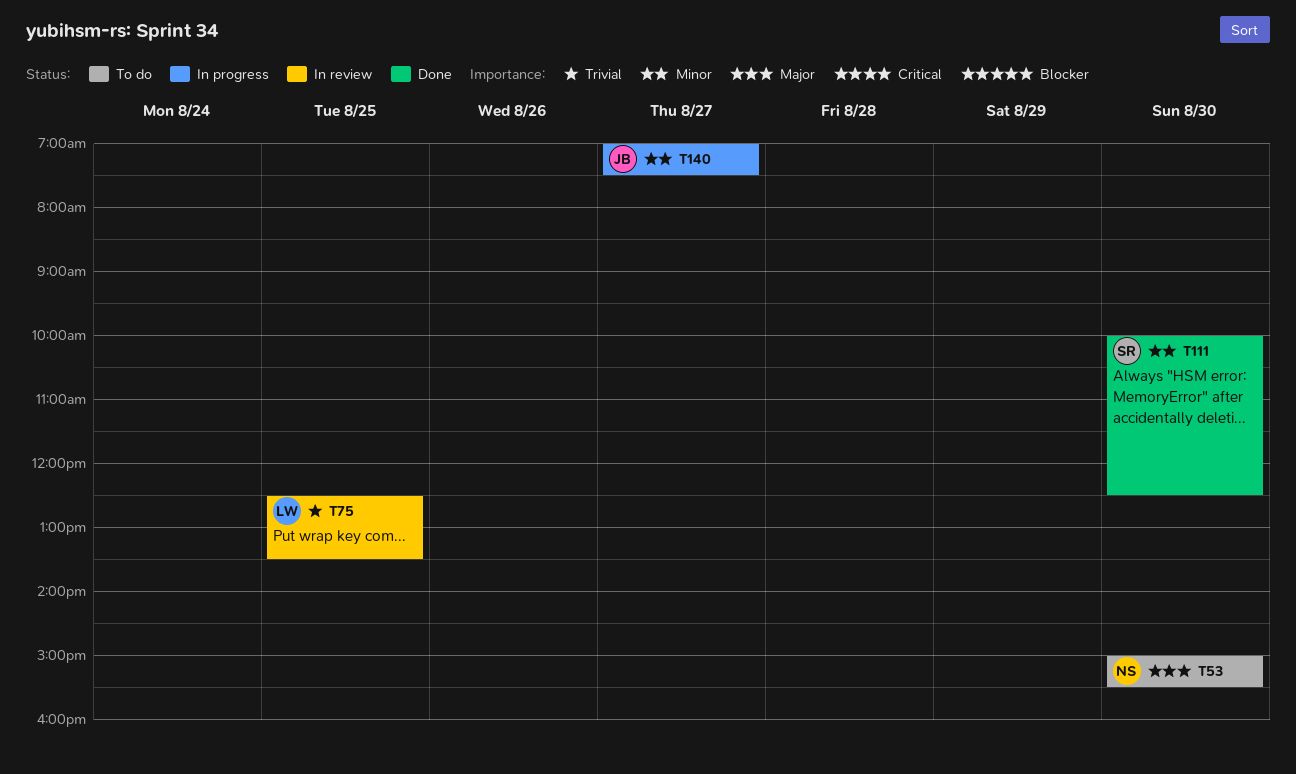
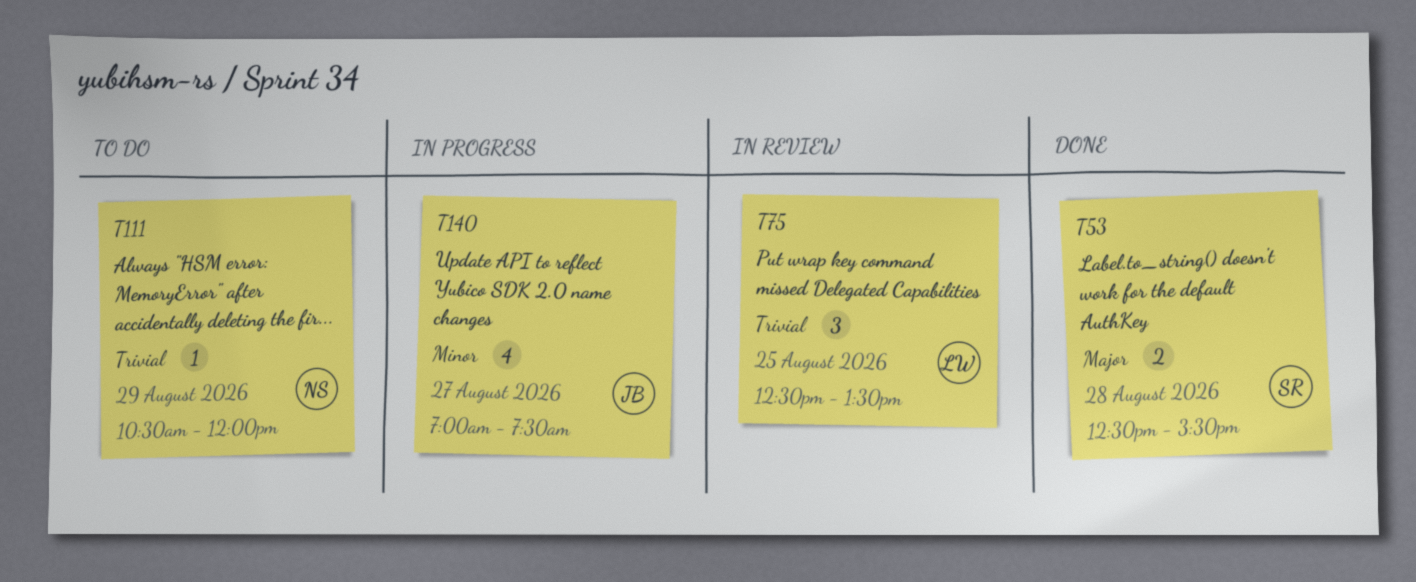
T53, status: To do -> Done
T53, owner: NS -> SR
T53, day: Aug 30 -> Aug 28
T53, begins: 15:00 -> 12:30
T111, status: Done -> To do
T111, owner: SR -> NS
T111, priority: Minor -> Trivial
T111, day: Aug 30 -> Aug 29
T111, begins: 10:00 -> 10:30
T111, ends: 12:30 -> 12:00

